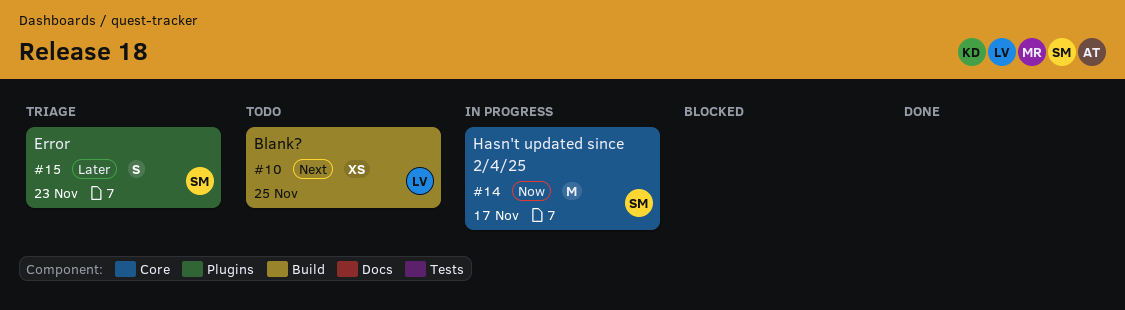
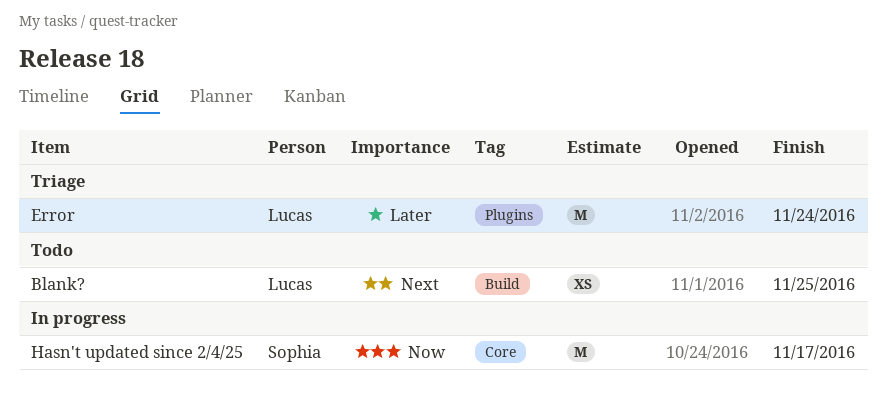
Error, owner: Sophia -> Lucas
Error, estimate: S -> M
Error, due: Nov 23 -> Nov 24

